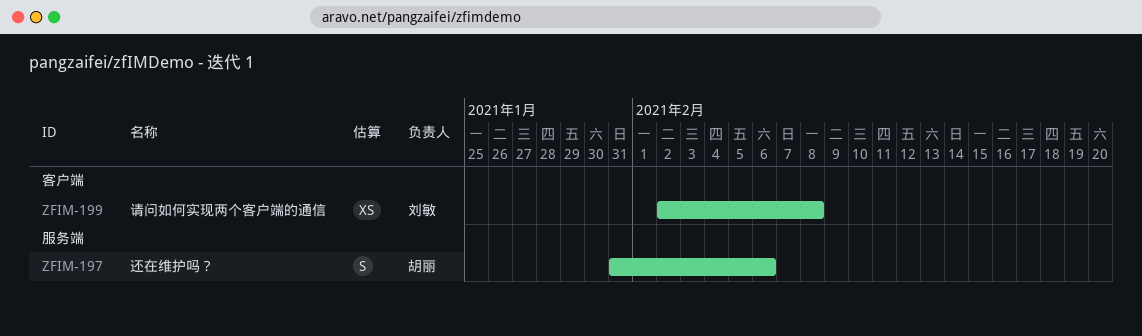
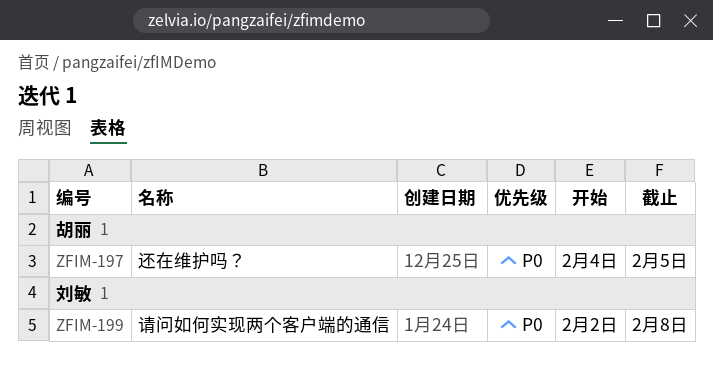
ZFIM-197, start: Jan 31 -> Feb 4
ZFIM-197, due: Feb 6 -> Feb 5

